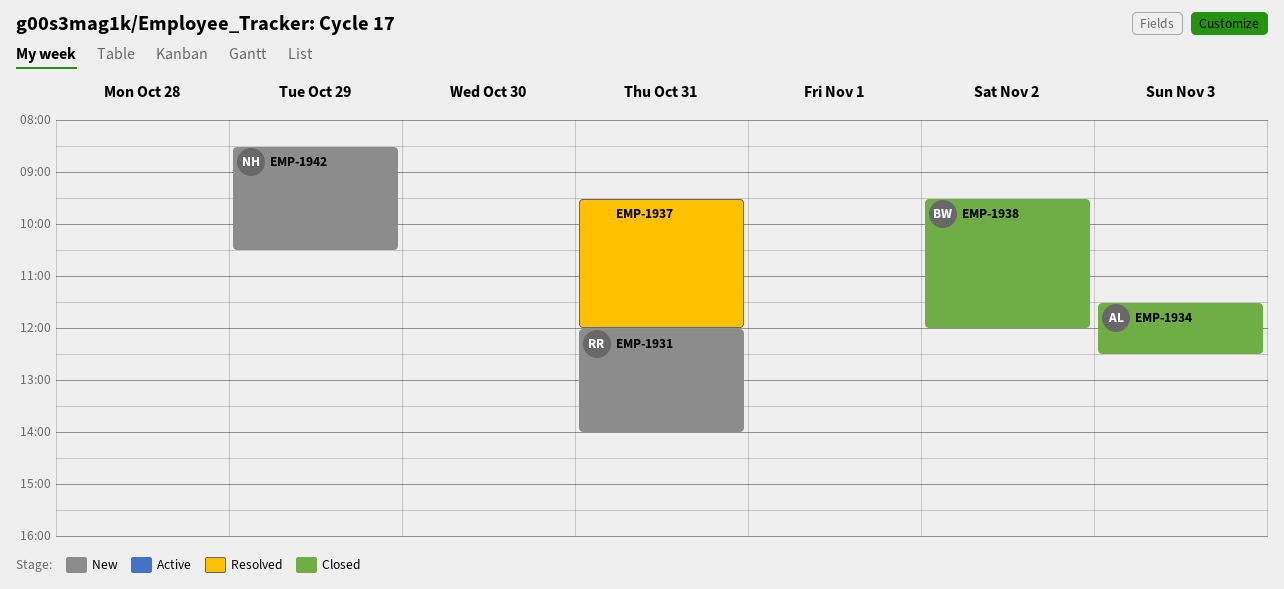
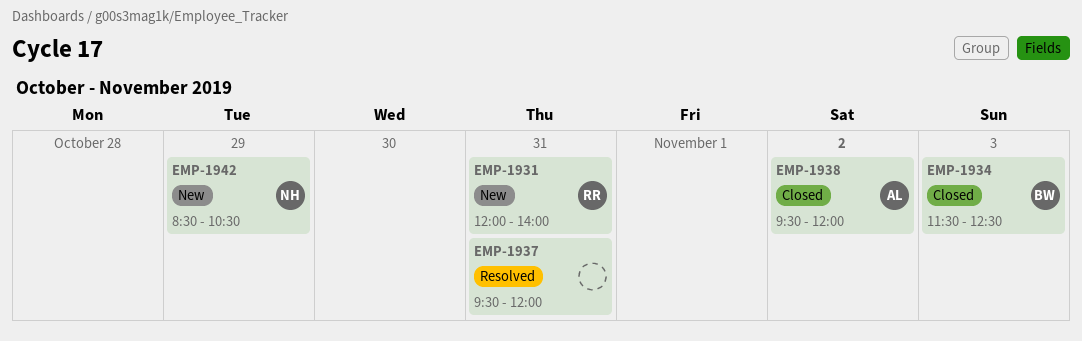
EMP-1934, owner: AL -> BW
EMP-1938, owner: BW -> AL

